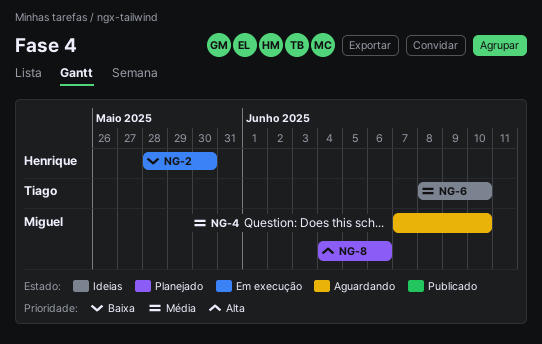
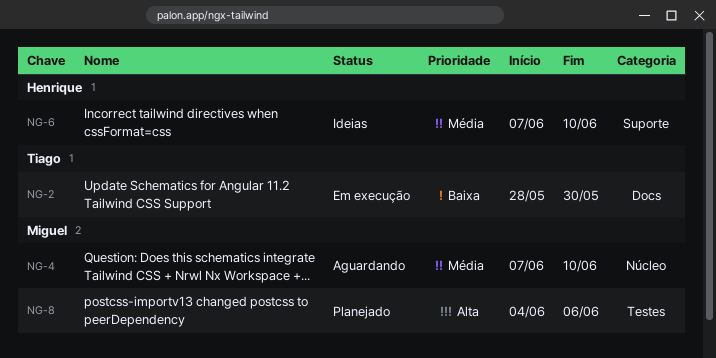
NG-2, owner: Henrique -> Tiago
NG-6, owner: Tiago -> Henrique
NG-6, start: Jun 8 -> Jun 7

